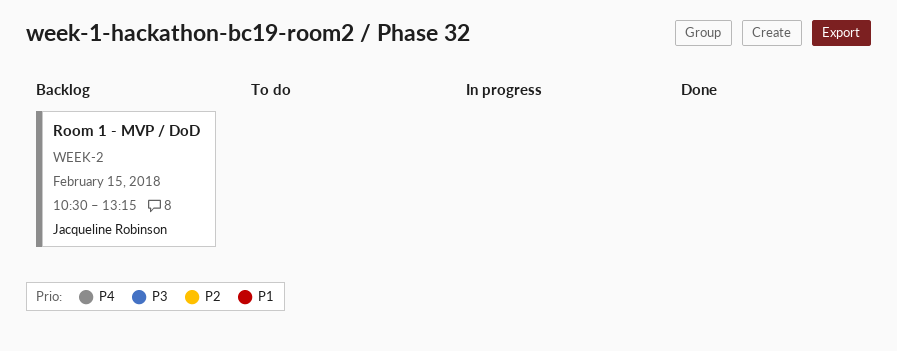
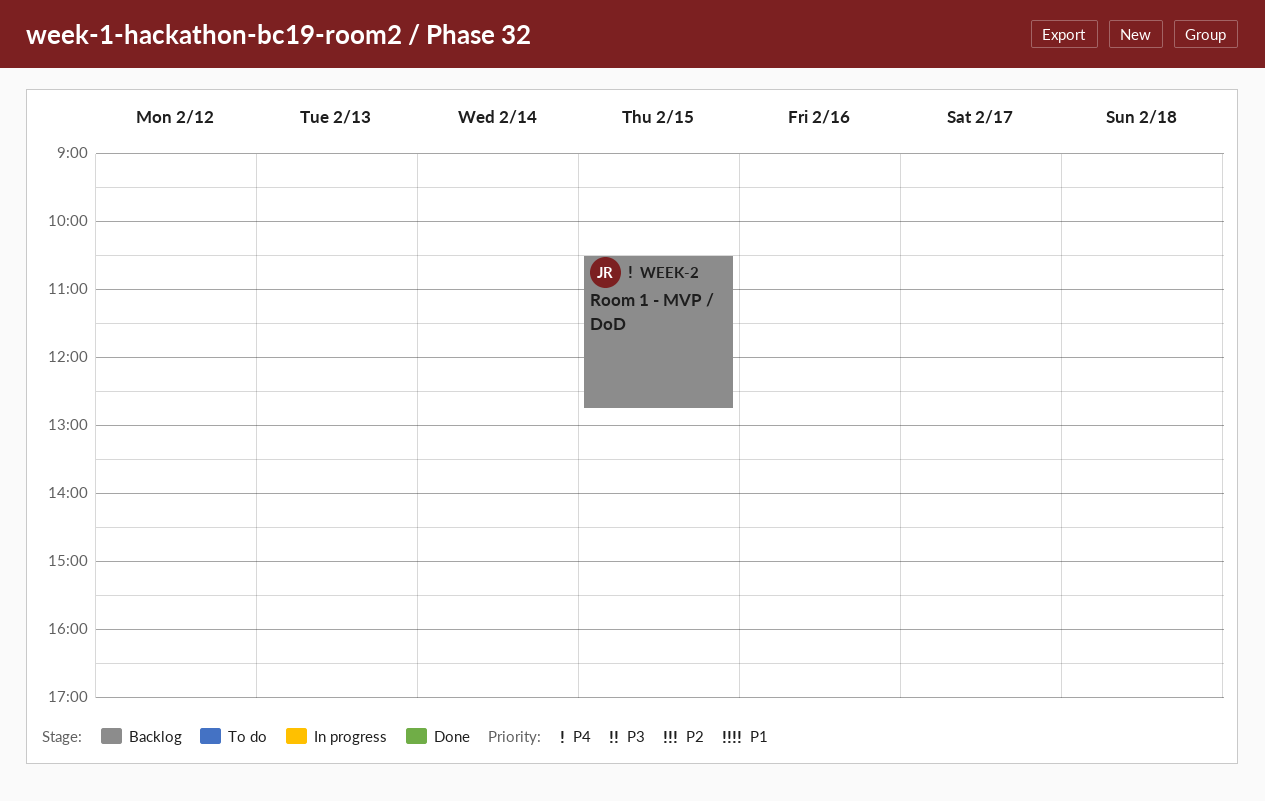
WEEK-2, ends: 13:15 -> 12:45

